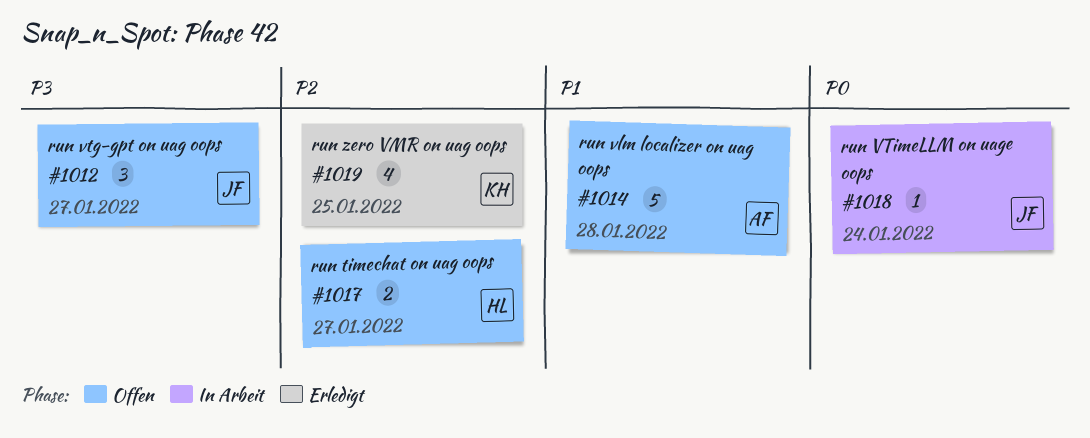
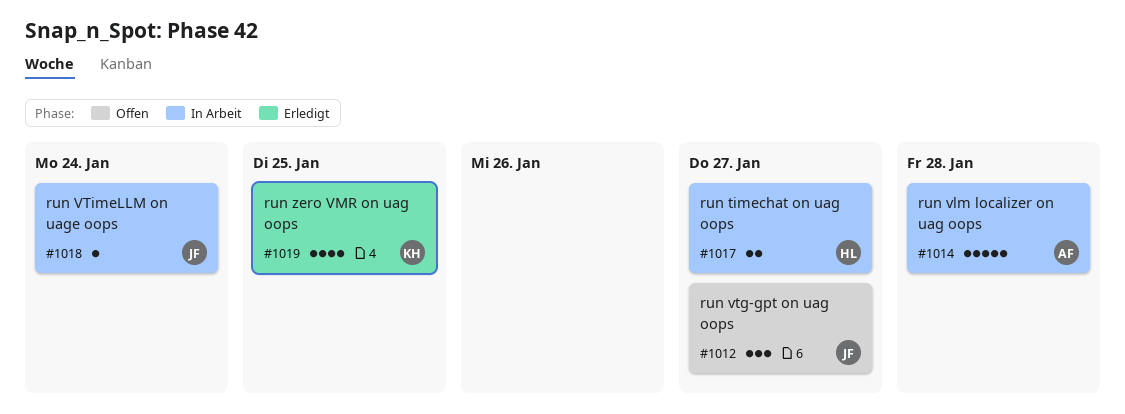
#1014, status: Offen -> In Arbeit
#1017, status: Offen -> In Arbeit

